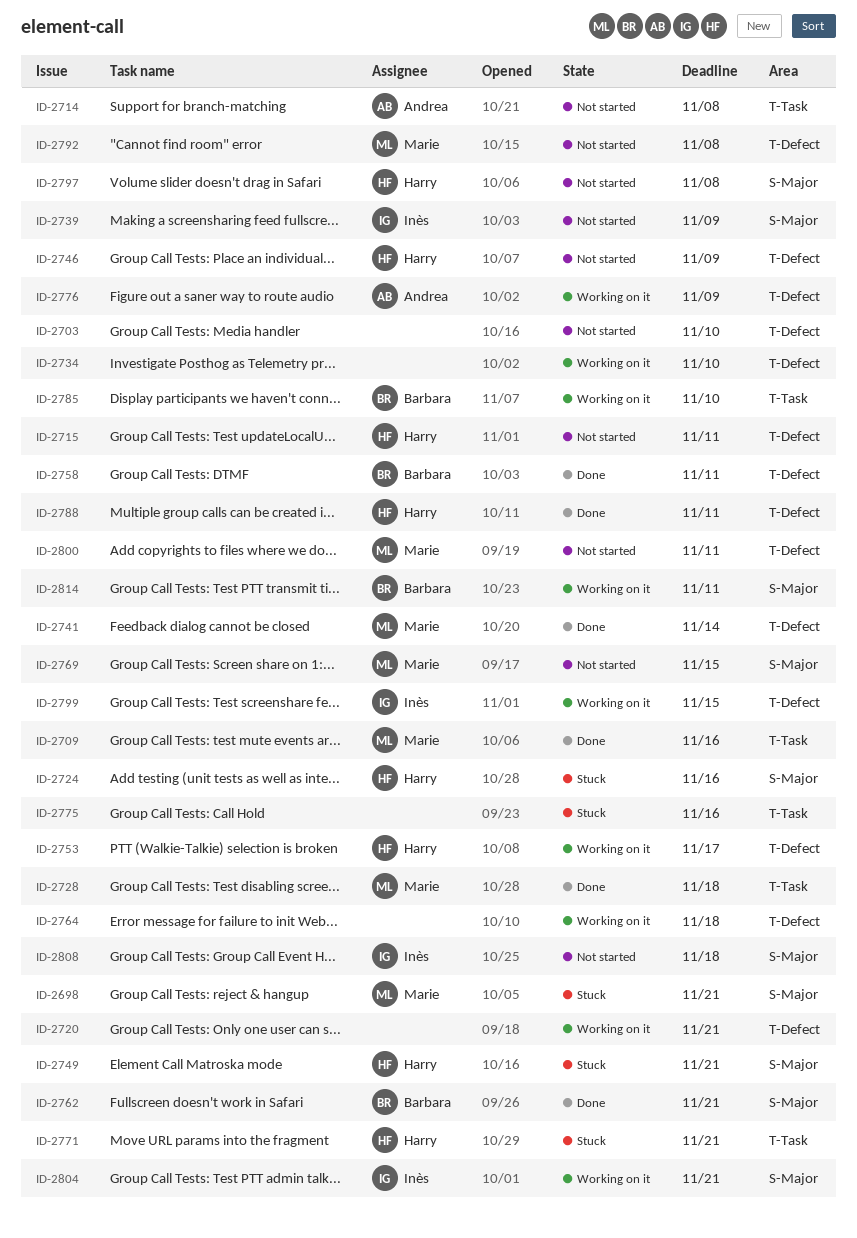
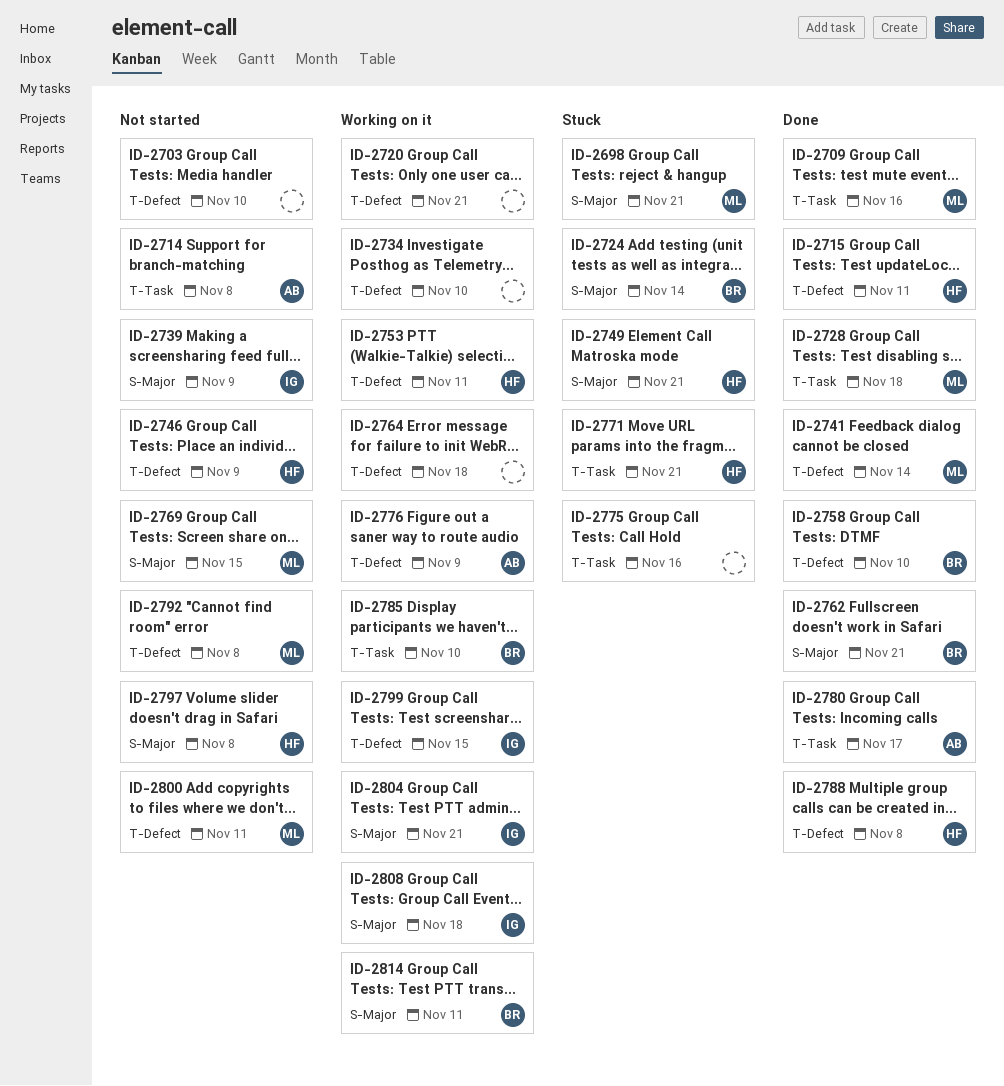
ID-2715, status: Not started -> Done
ID-2724, owner: Harry -> Barbara
ID-2724, due: Nov 16 -> Nov 14
ID-2753, due: Nov 17 -> Nov 11
ID-2758, due: Nov 11 -> Nov 10
ID-2780: none -> present
ID-2788, due: Nov 11 -> Nov 8
ID-2808, status: Not started -> Working on it

